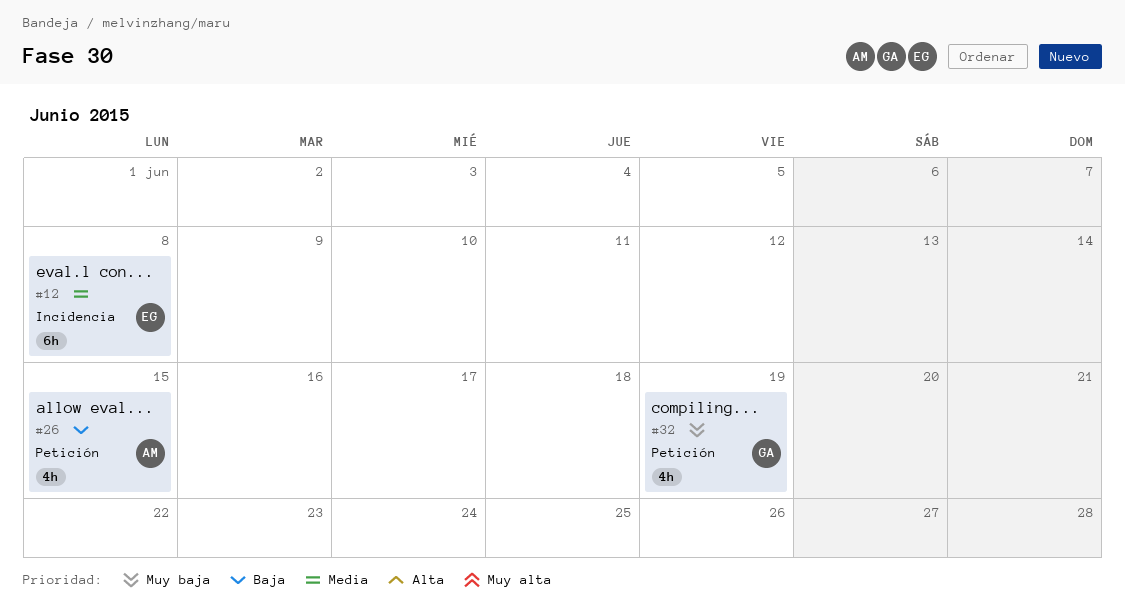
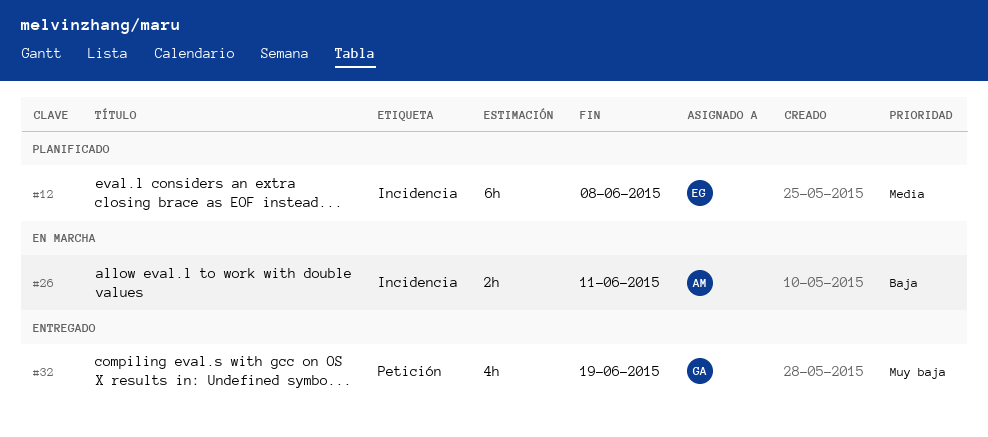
#26, label: Petición -> Incidencia
#26, estimate: 4h -> 2h
#26, due: Jun 15 -> Jun 11

